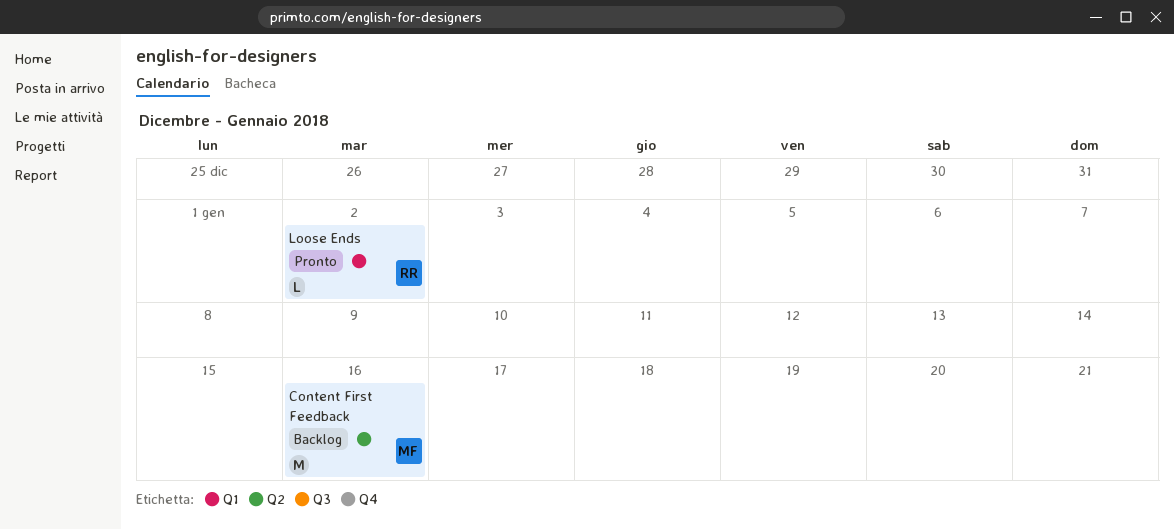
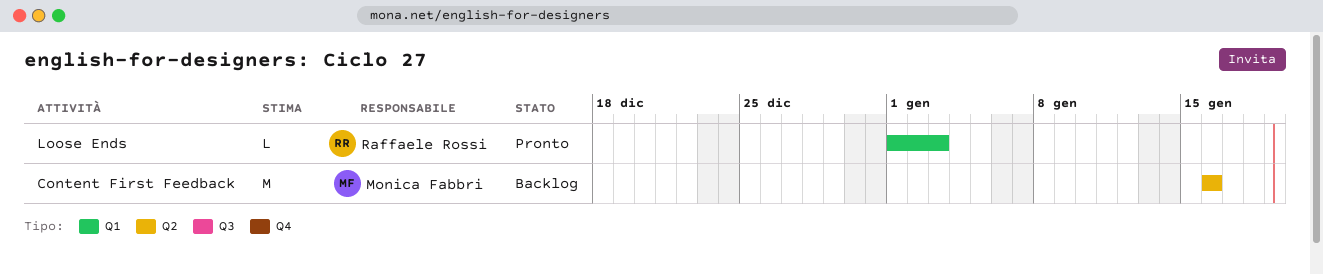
Loose Ends, due: Jan 2 -> Jan 3

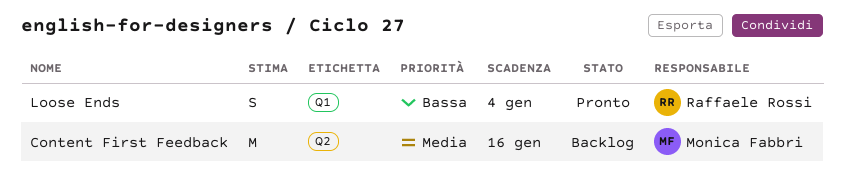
Loose Ends, estimate: L -> S
Loose Ends, due: Jan 3 -> Jan 4

